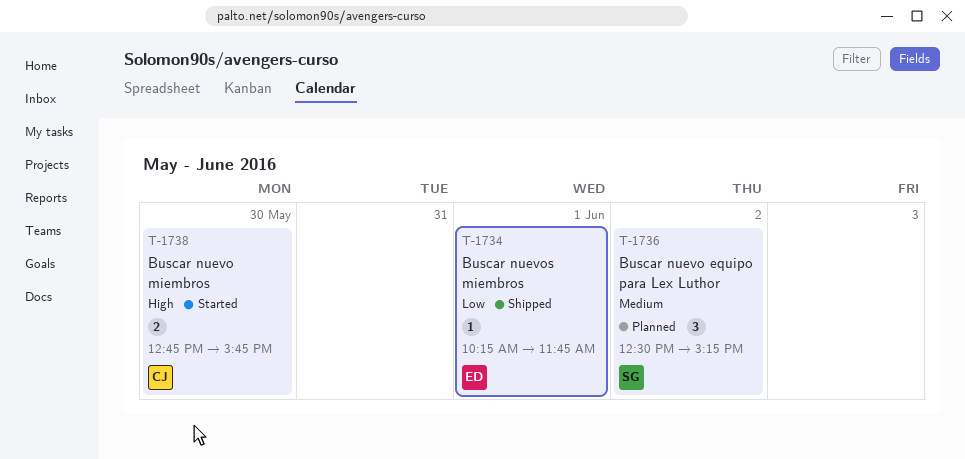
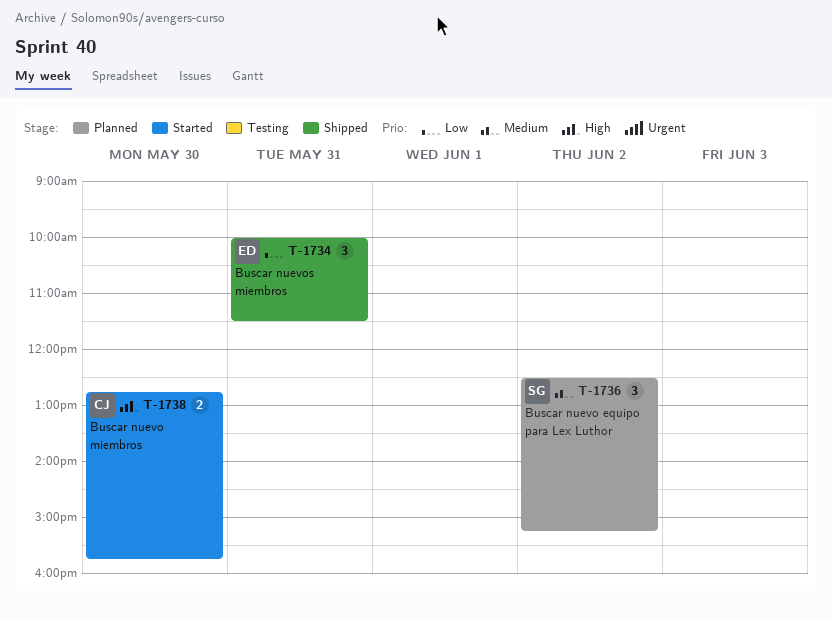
T-1734, estimate: 1 -> 3
T-1734, day: Jun 1 -> May 31
T-1734, begins: 10:15 -> 10:00
T-1734, ends: 11:45 -> 11:30

